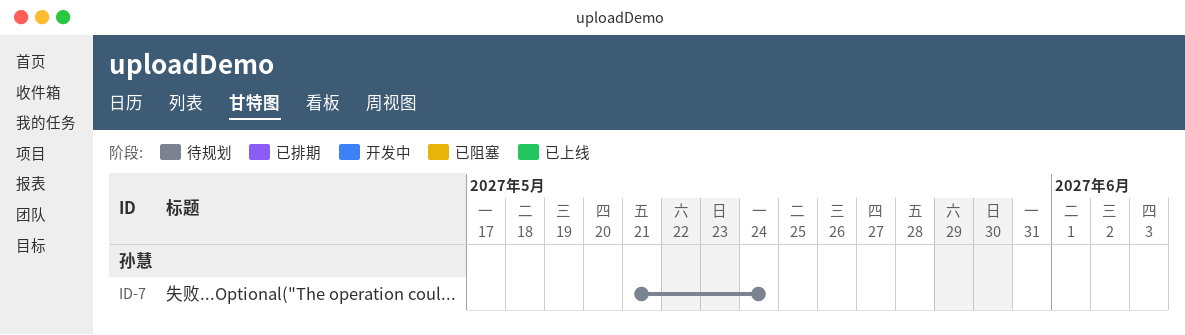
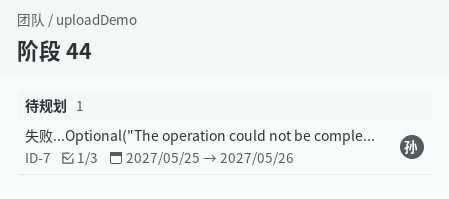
ID-7, start: May 21 -> May 25
ID-7, due: May 24 -> May 26

